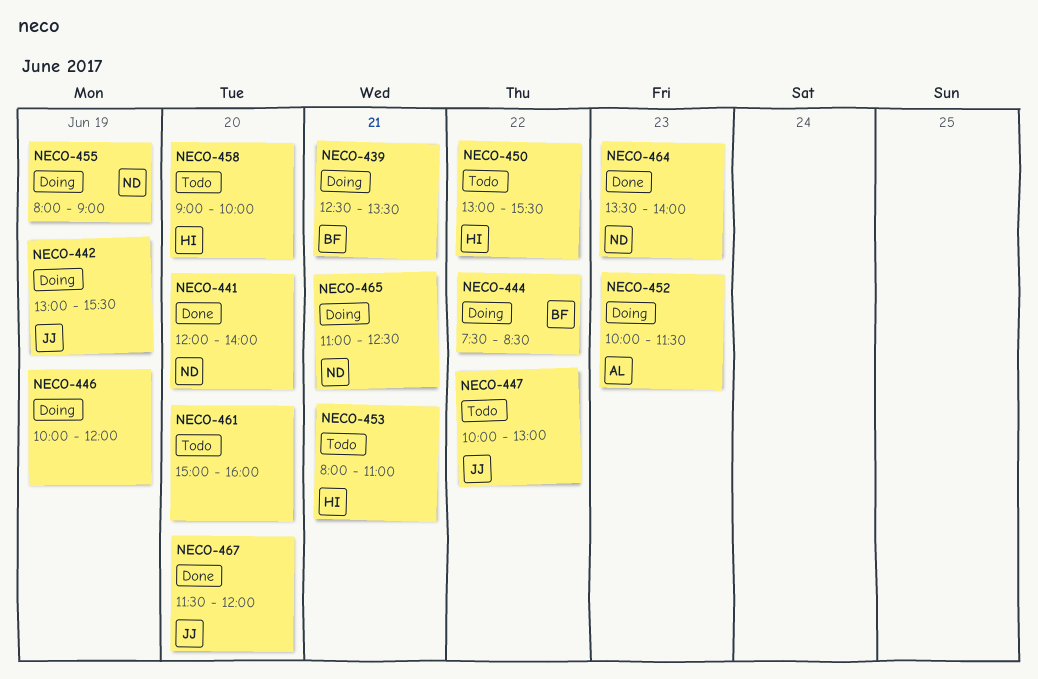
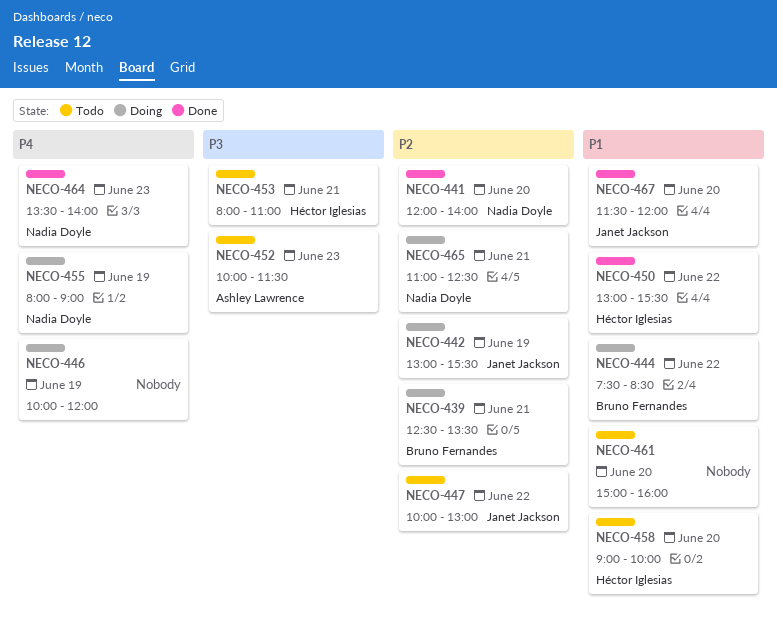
NECO-450, status: Todo -> Done
NECO-452, status: Doing -> Todo

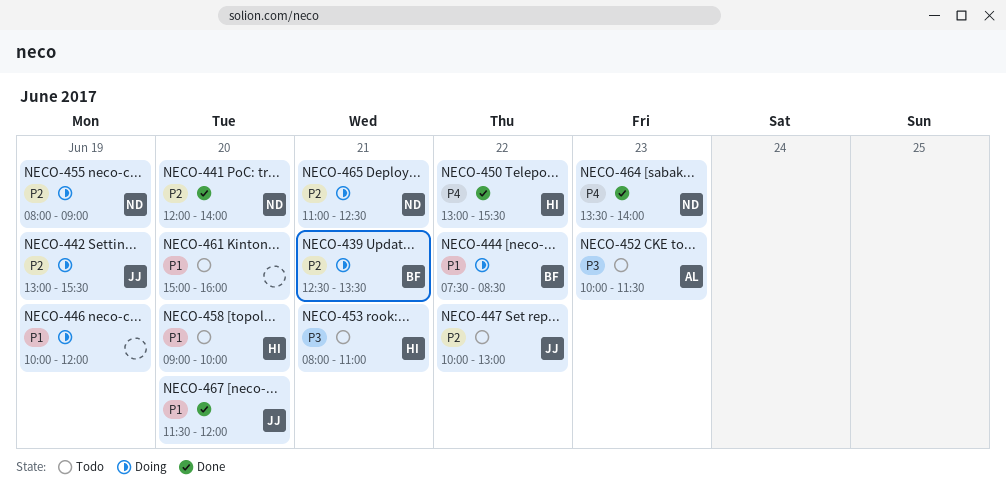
NECO-446, priority: P4 -> P1
NECO-450, priority: P1 -> P4
NECO-455, priority: P4 -> P2

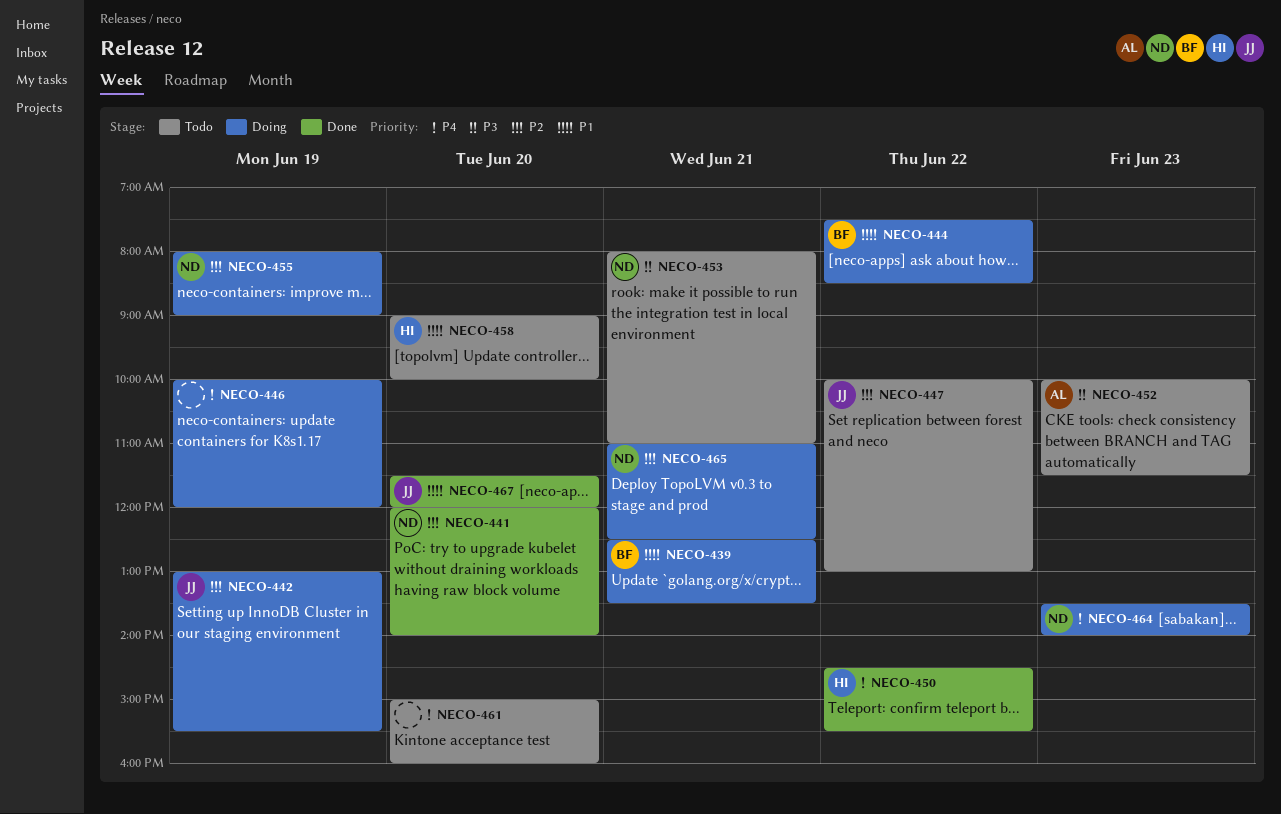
NECO-439, priority: P2 -> P1
NECO-446, priority: P1 -> P4
NECO-450, begins: 13:00 -> 14:30
NECO-453, owner: HI -> ND
NECO-461, priority: P1 -> P4
NECO-464, status: Done -> Doing

